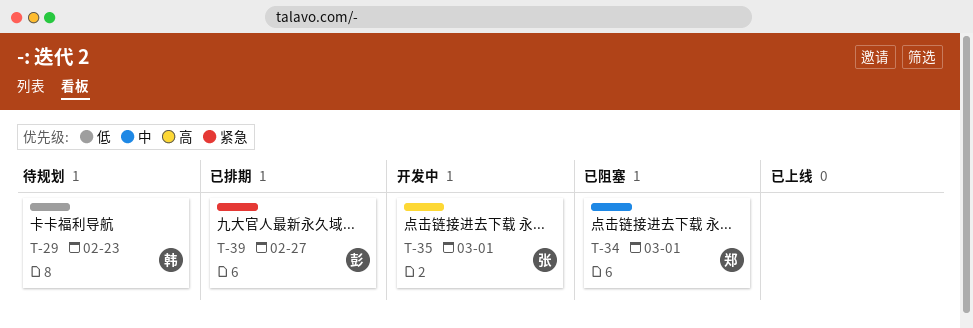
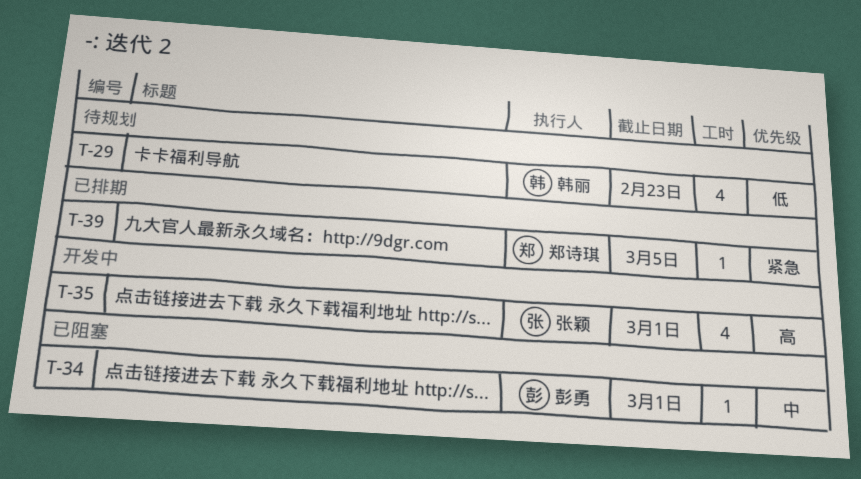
T-34, owner: 郑诗琪 -> 彭勇
T-39, owner: 彭勇 -> 郑诗琪
T-39, due: Feb 27 -> Mar 5

